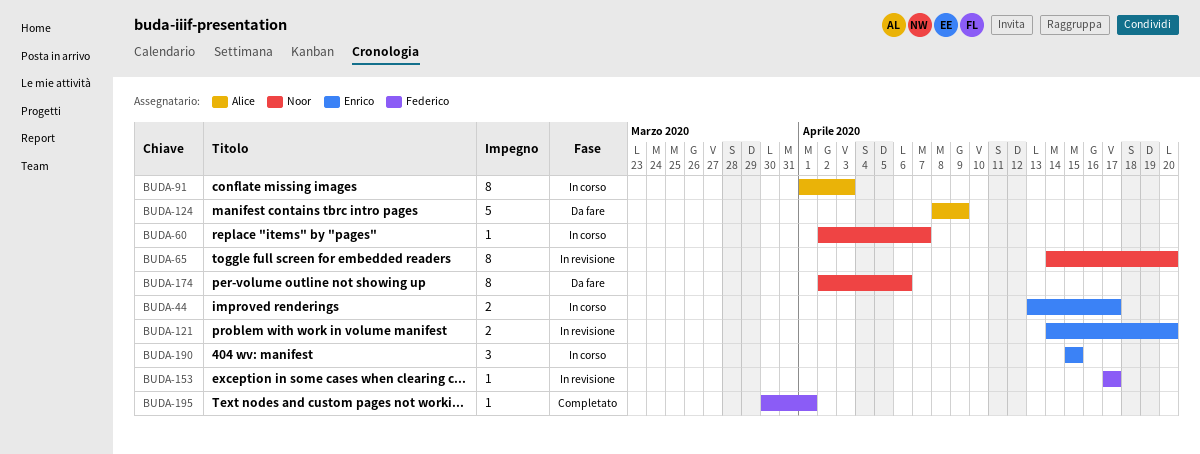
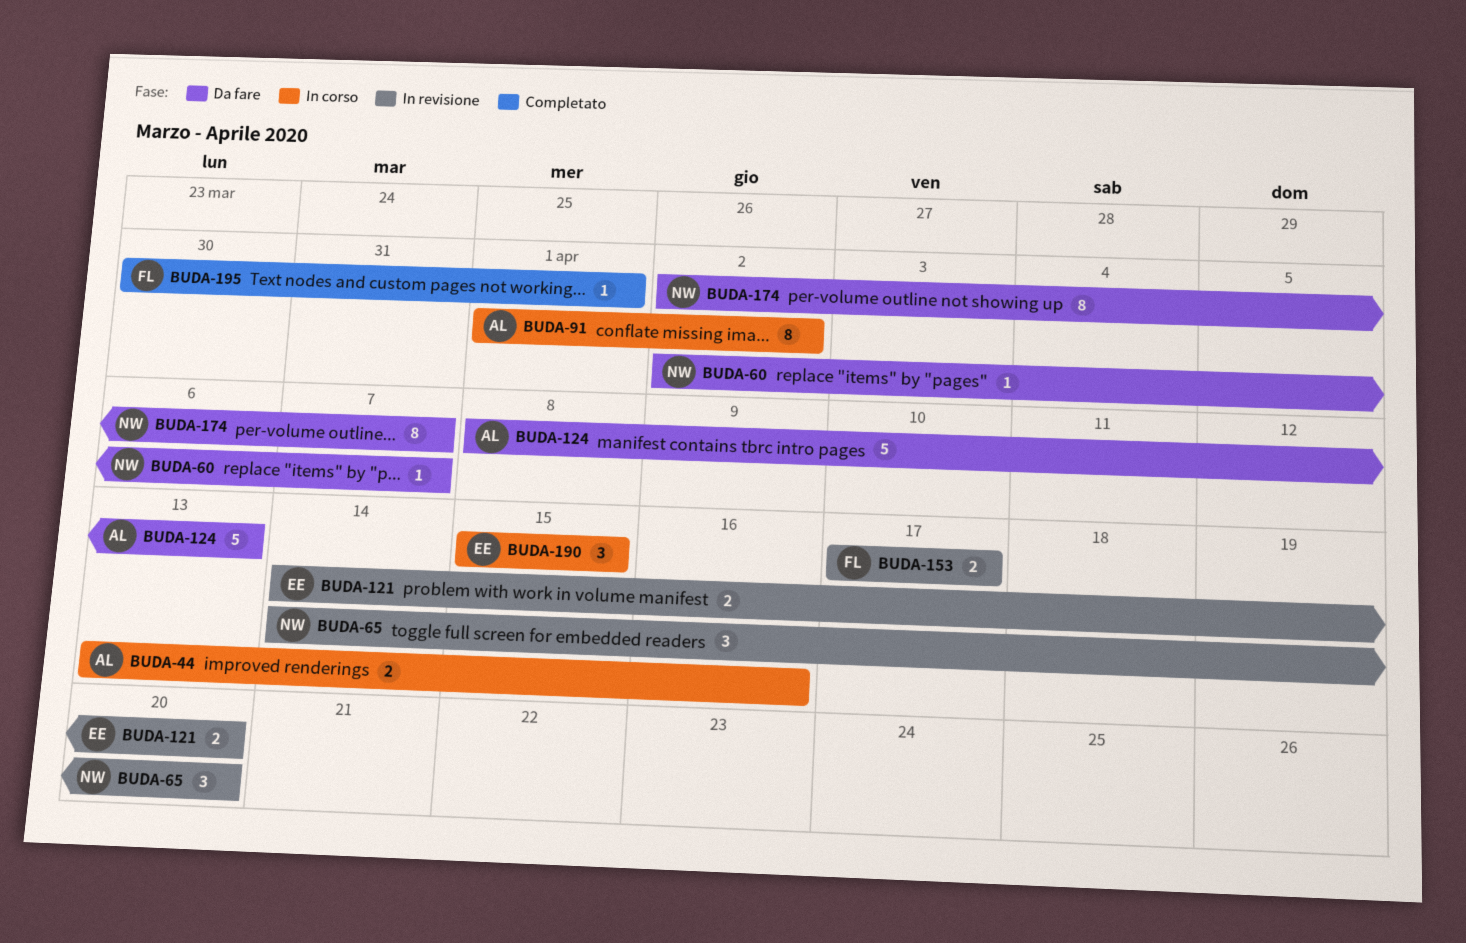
BUDA-44, owner: Enrico -> Alice
BUDA-44, due: Apr 17 -> Apr 16
BUDA-60, status: In corso -> Da fare
BUDA-65, estimate: 8 -> 3
BUDA-91, due: Apr 3 -> Apr 2
BUDA-124, due: Apr 9 -> Apr 13
BUDA-153, estimate: 1 -> 2
BUDA-174, due: Apr 6 -> Apr 7

